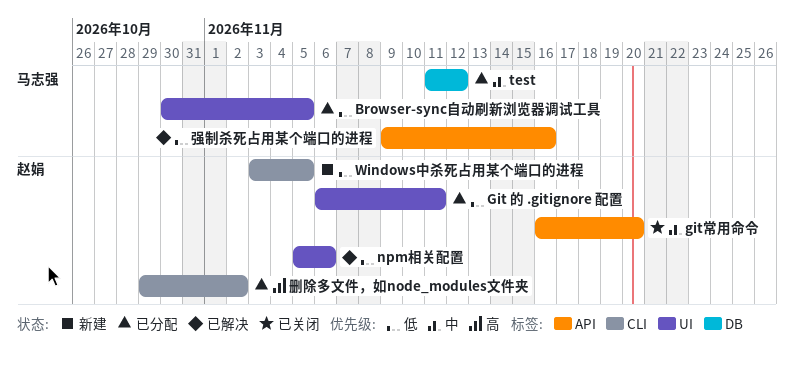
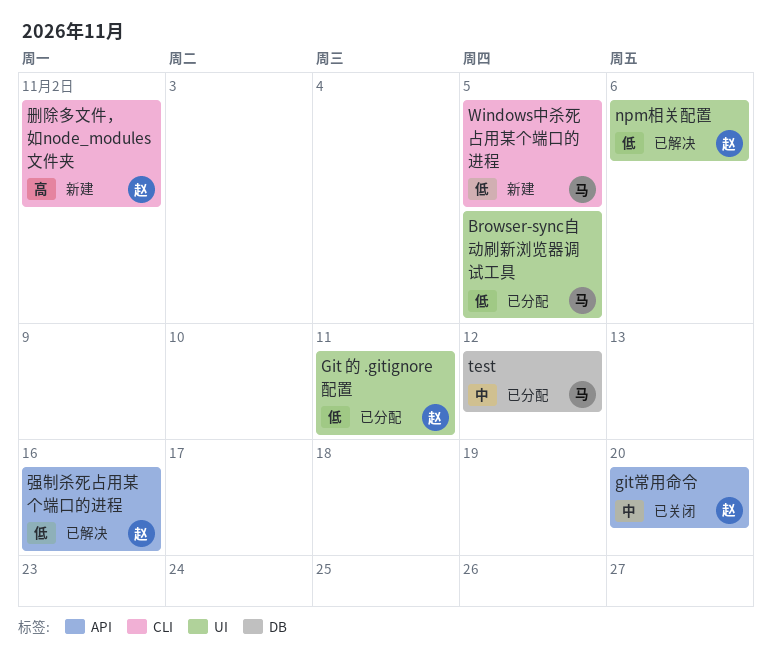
Windows中杀死占用某个端口的进程, owner: 赵娟 -> 马志强
删除多文件，如node_modules文件夹, status: 已分配 -> 新建
强制杀死占用某个端口的进程, owner: 马志强 -> 赵娟

